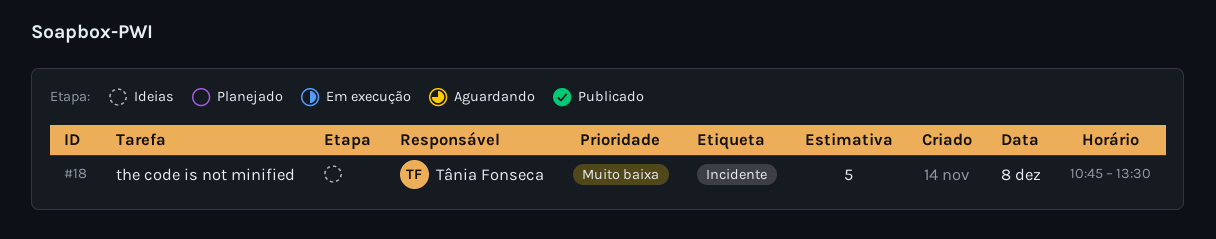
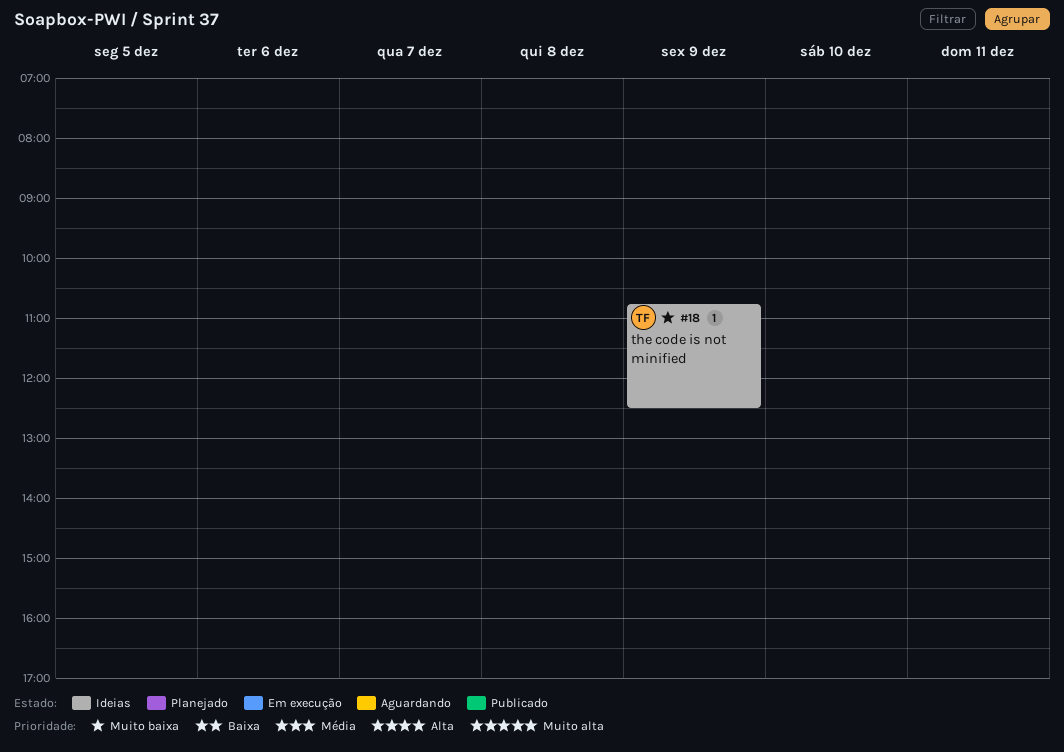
#18, estimate: 5 -> 1
#18, day: Dec 8 -> Dec 9
#18, ends: 13:30 -> 12:30

